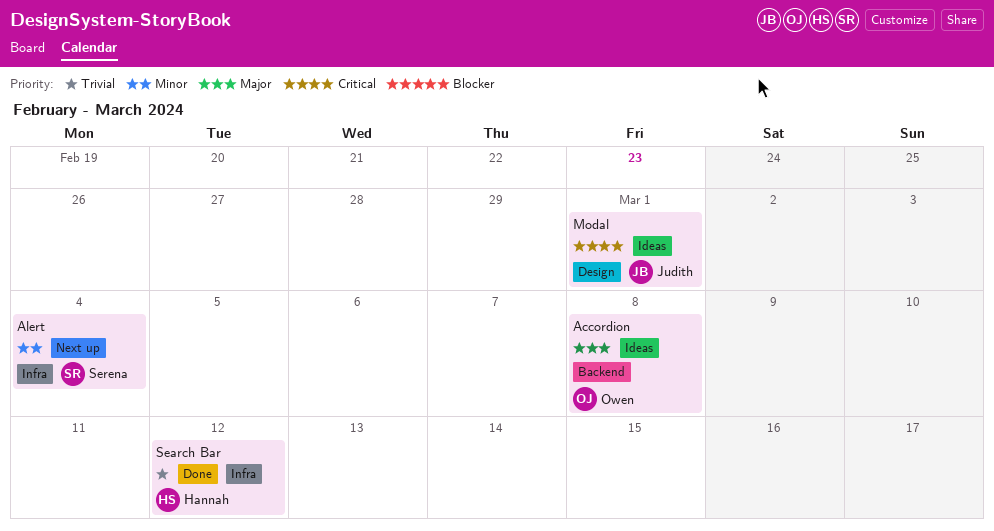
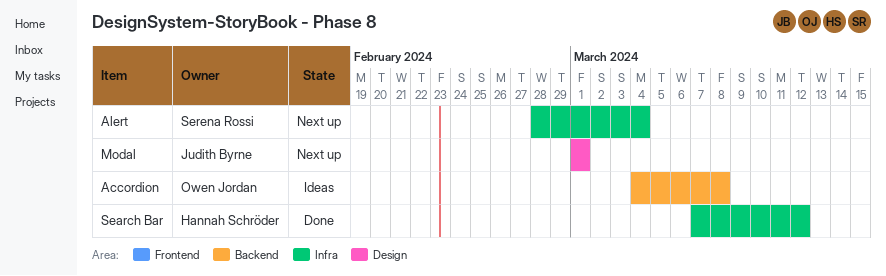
Modal, status: Ideas -> Next up

